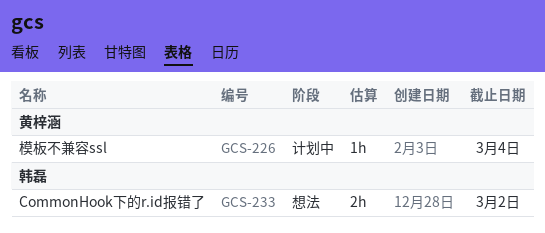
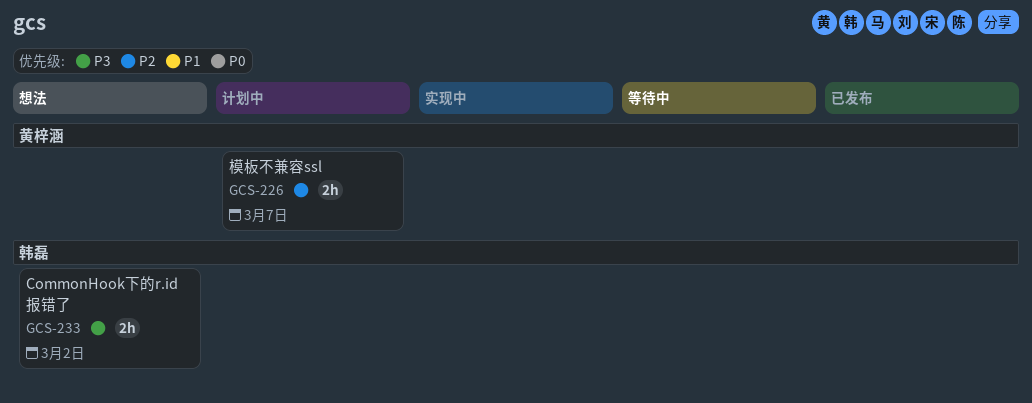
GCS-226, estimate: 1h -> 2h
GCS-226, due: Mar 4 -> Mar 7

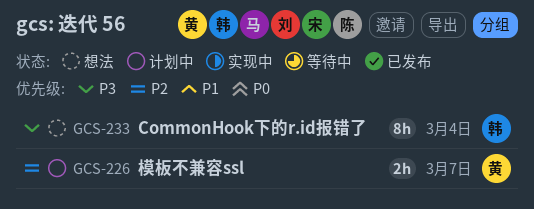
GCS-233, estimate: 2h -> 8h
GCS-233, due: Mar 2 -> Mar 4

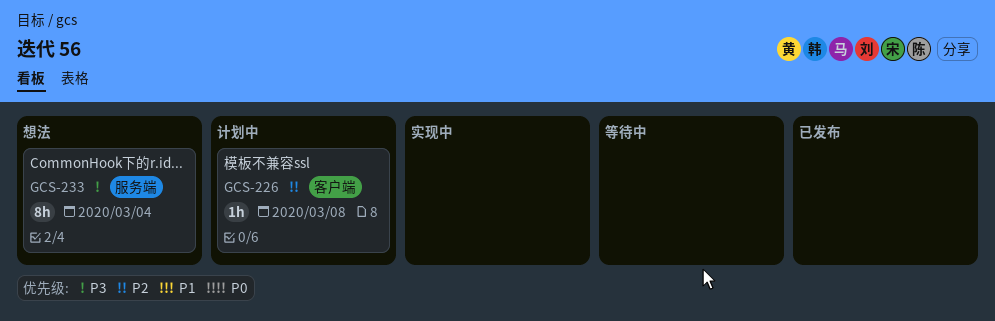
GCS-226, estimate: 2h -> 1h
GCS-226, due: Mar 7 -> Mar 8

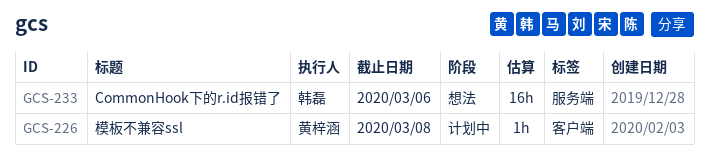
GCS-233, estimate: 8h -> 16h
GCS-233, due: Mar 4 -> Mar 6

